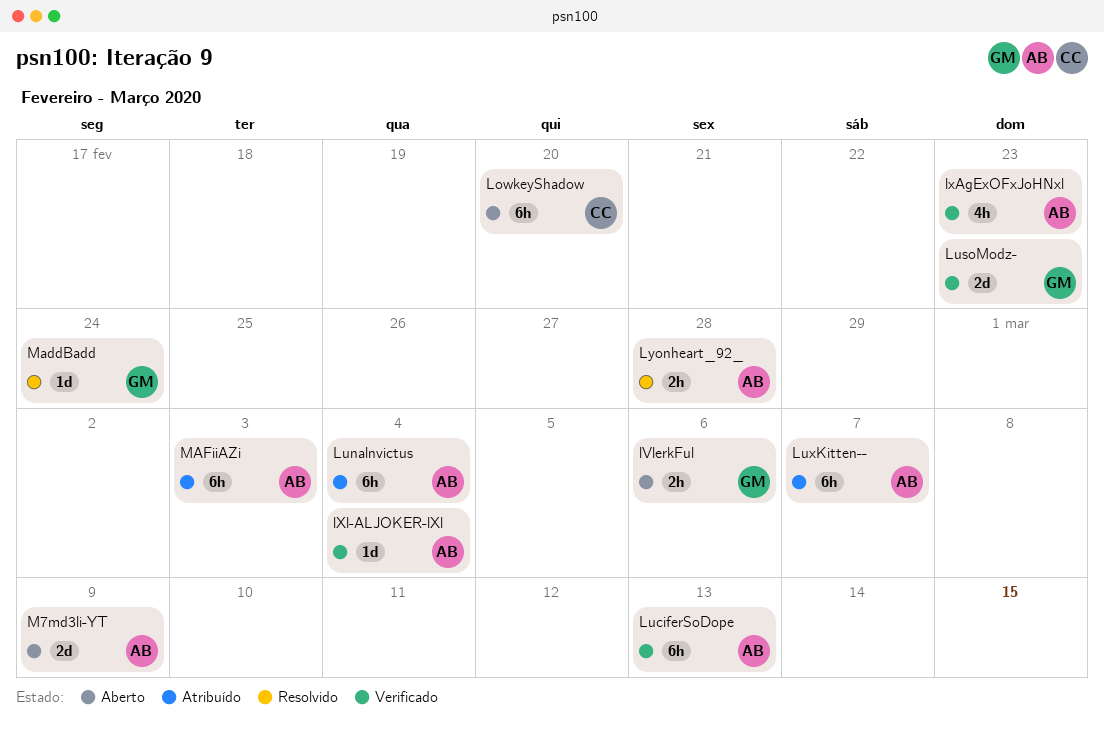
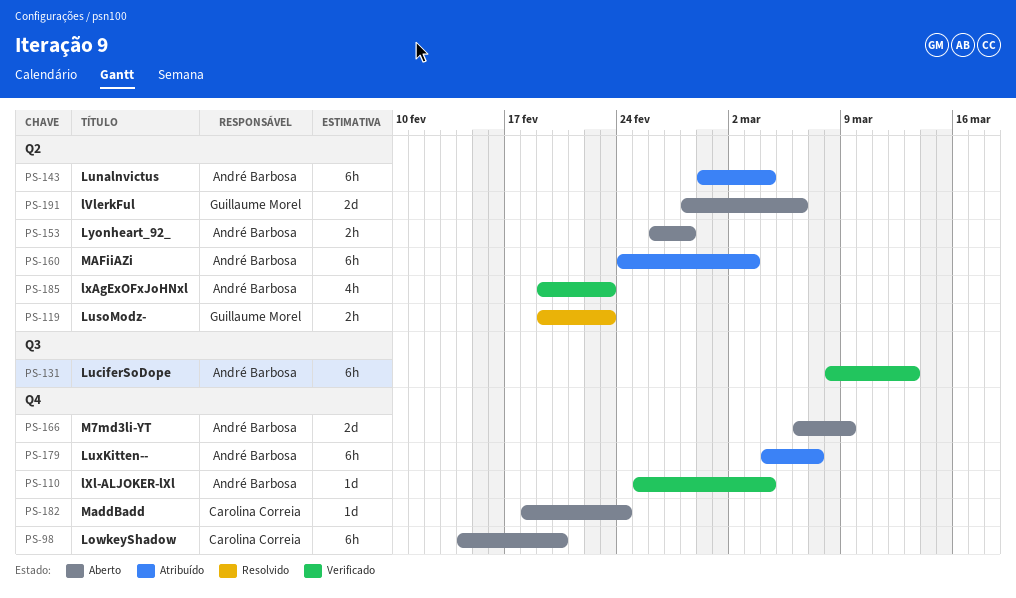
LusoModz-, status: Verificado -> Resolvido
LusoModz-, estimate: 2d -> 2h
lVlerkFul, estimate: 2h -> 2d
Lyonheart_92_, status: Resolvido -> Aberto
MaddBadd, status: Resolvido -> Aberto
MaddBadd, owner: Guillaume Morel -> Carolina Correia

